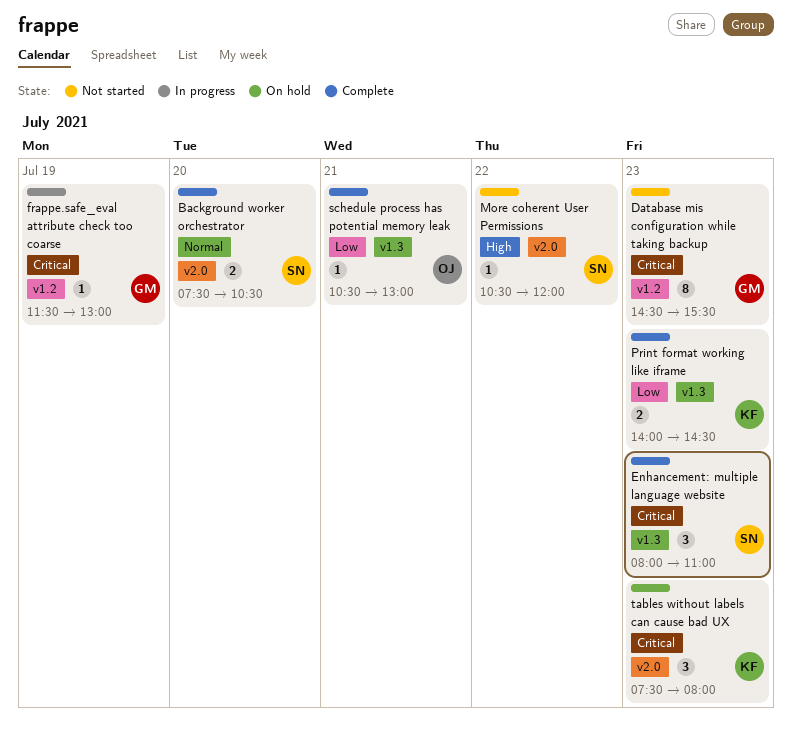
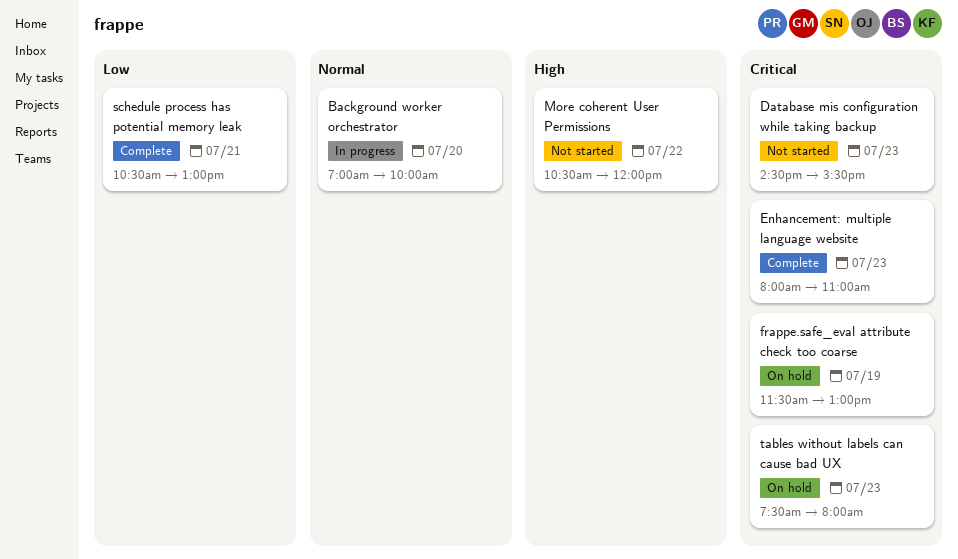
Background worker orchestrator, status: Complete -> In progress
Background worker orchestrator, begins: 07:30 -> 07:00
Background worker orchestrator, ends: 10:30 -> 10:00
frappe.safe_eval attribute check too coarse, status: In progress -> On hold
Print format working like iframe: present -> none

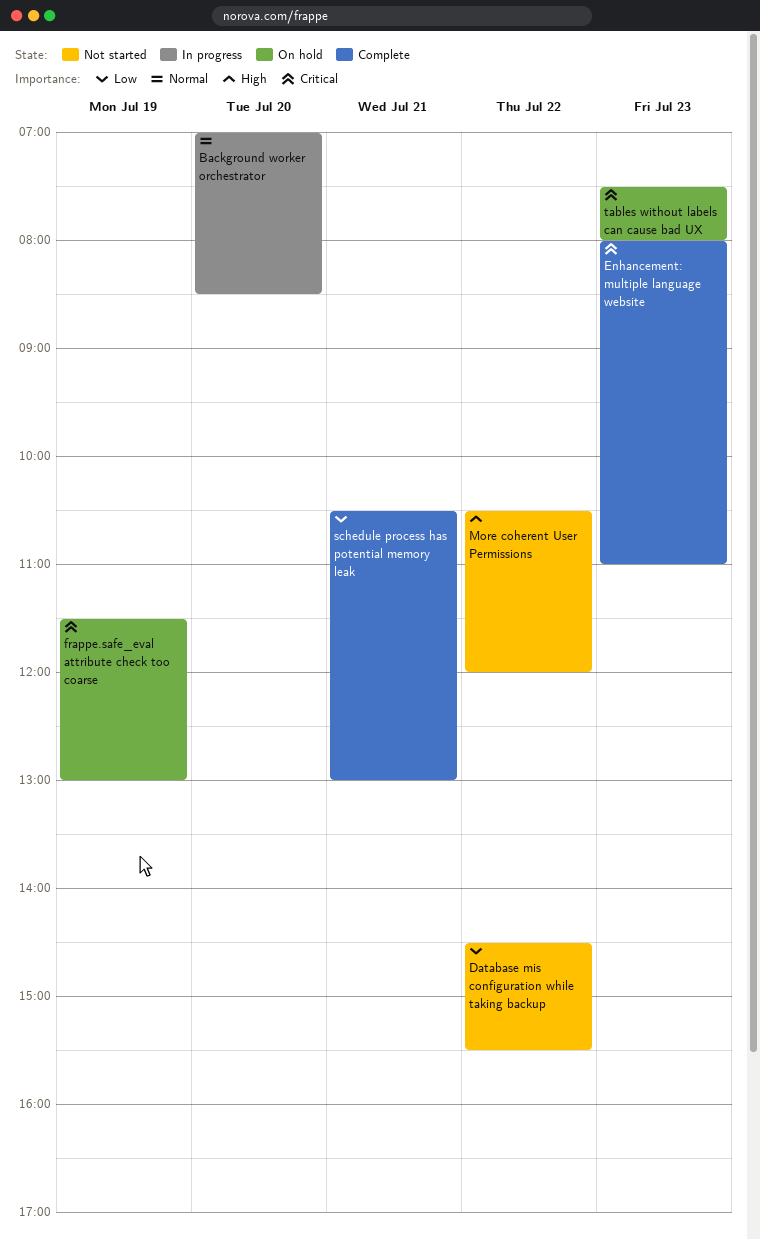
Background worker orchestrator, ends: 10:00 -> 08:30
Database mis configuration while taking backup, priority: Critical -> Low
Database mis configuration while taking backup, day: Jul 23 -> Jul 22

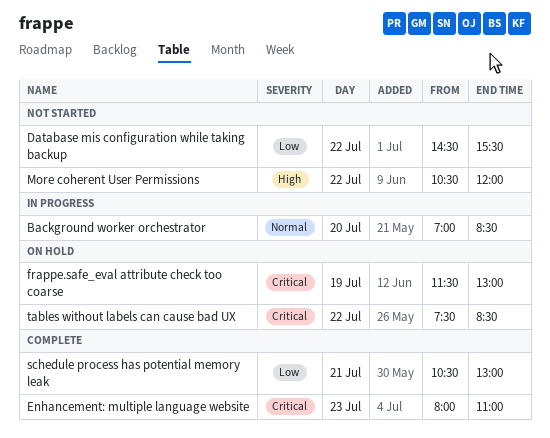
tables without labels can cause bad UX, day: Jul 23 -> Jul 22
tables without labels can cause bad UX, ends: 08:00 -> 08:30

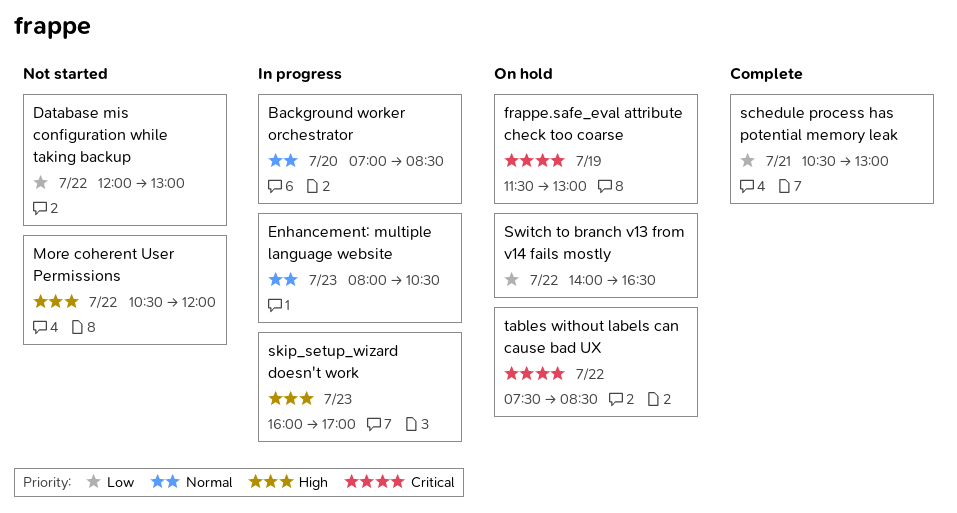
Database mis configuration while taking backup, begins: 14:30 -> 12:00
Database mis configuration while taking backup, ends: 15:30 -> 13:00
Enhancement: multiple language website, status: Complete -> In progress
Enhancement: multiple language website, priority: Critical -> Normal
Enhancement: multiple language website, ends: 11:00 -> 10:30
skip_setup_wizard doesn't work: none -> present
Switch to branch v13 from v14 fails mostly: none -> present

